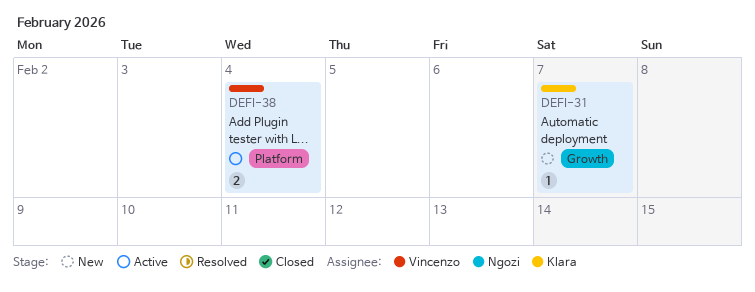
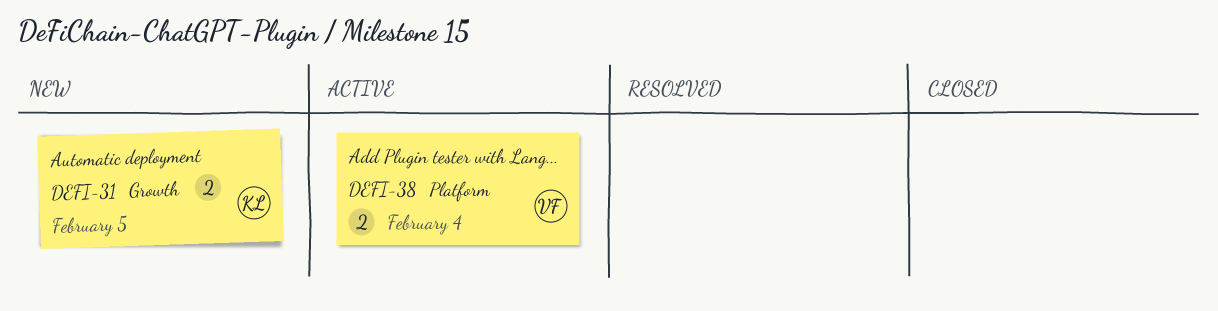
DEFI-31, estimate: 1 -> 2
DEFI-31, due: Feb 7 -> Feb 5

